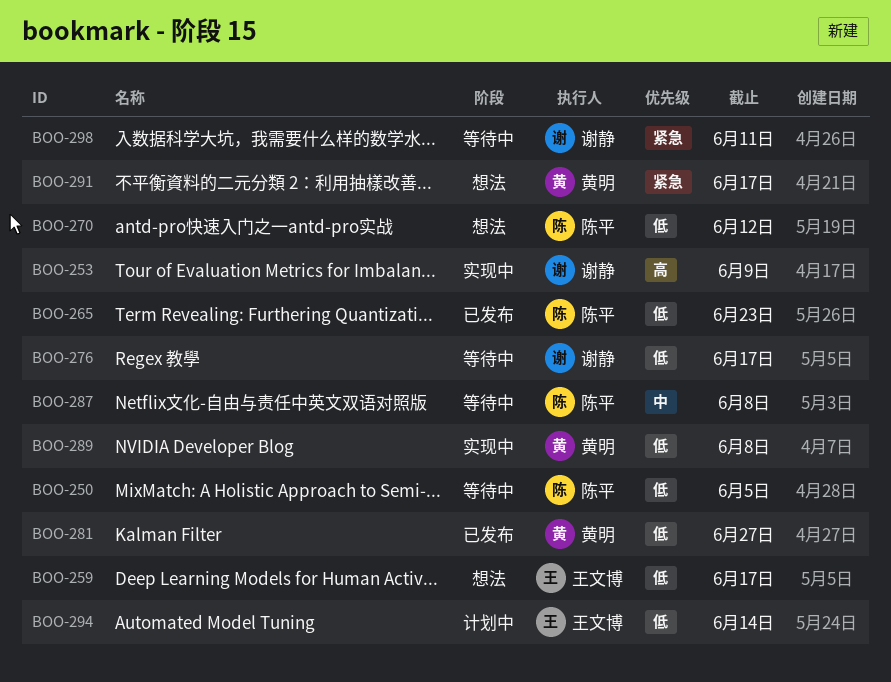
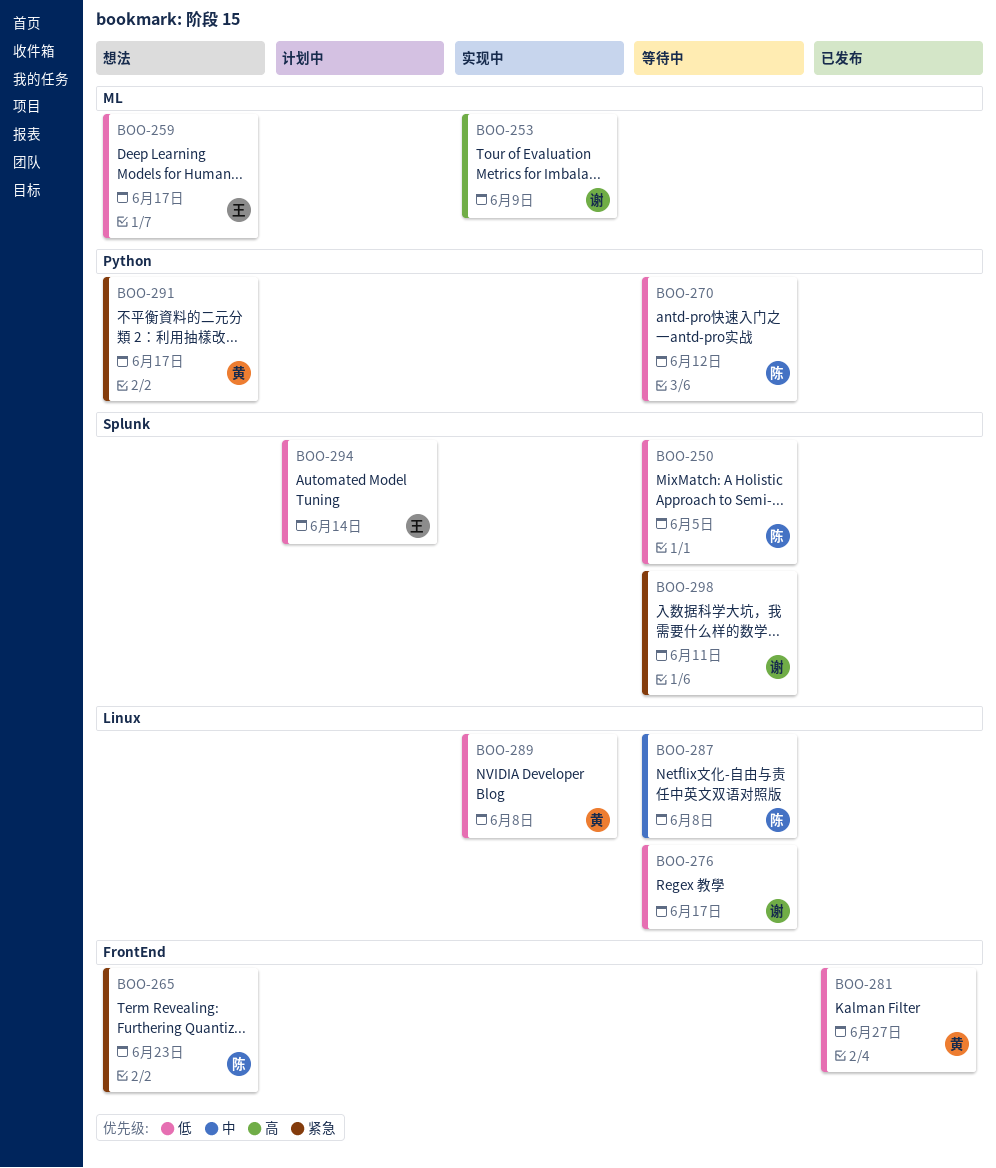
BOO-265, status: 已发布 -> 想法
BOO-265, priority: 低 -> 紧急
BOO-270, status: 想法 -> 等待中

